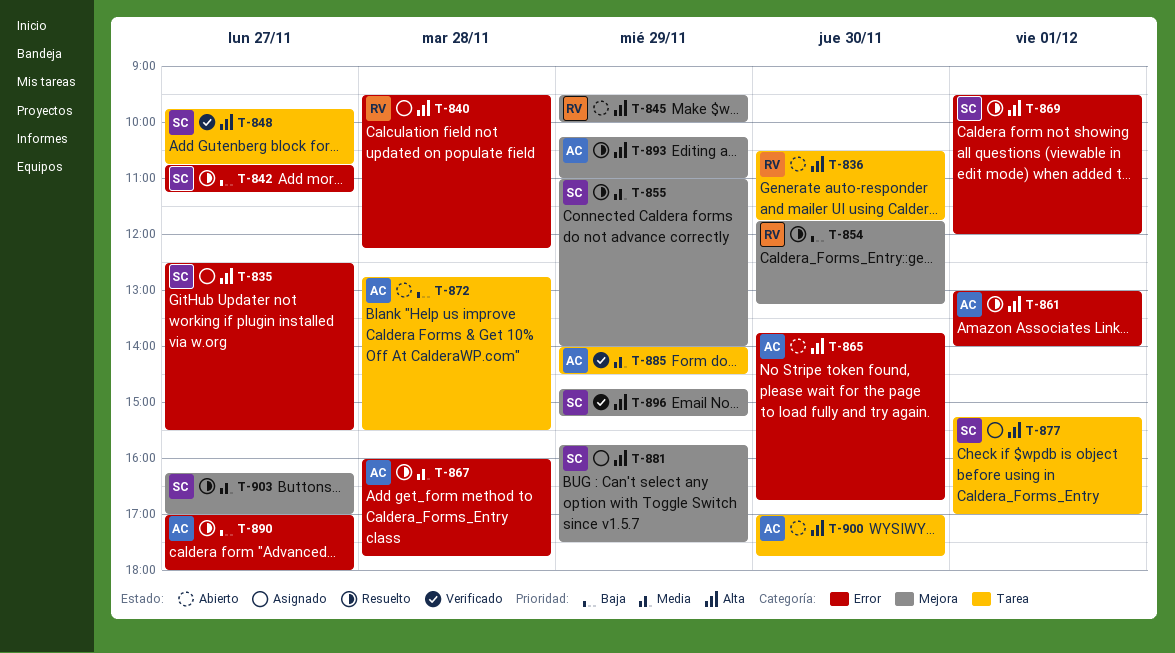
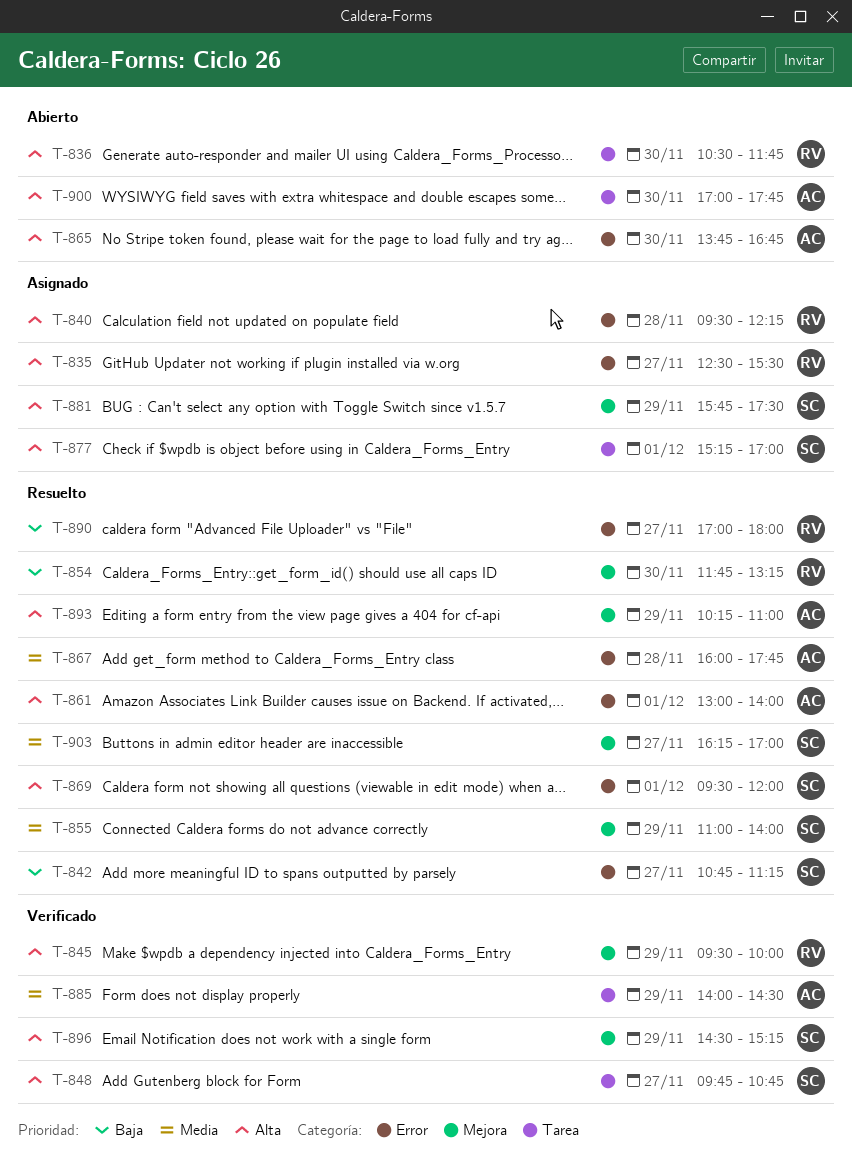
T-835, owner: SC -> RV
T-845, status: Abierto -> Verificado
T-872: present -> none
T-890, owner: AC -> RV
T-896, begins: 14:45 -> 14:30

